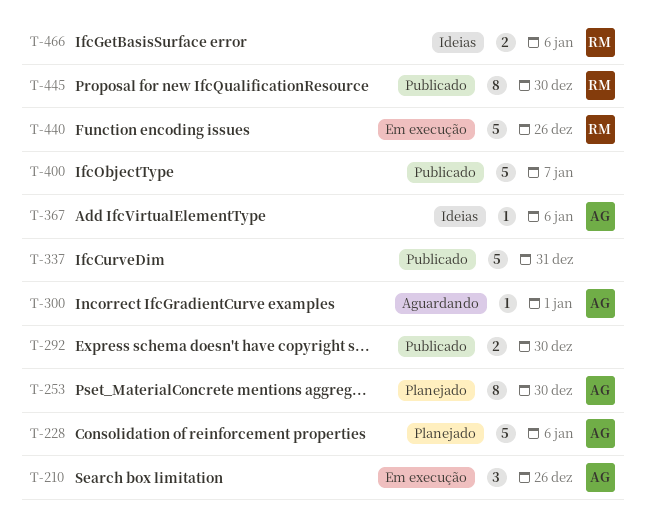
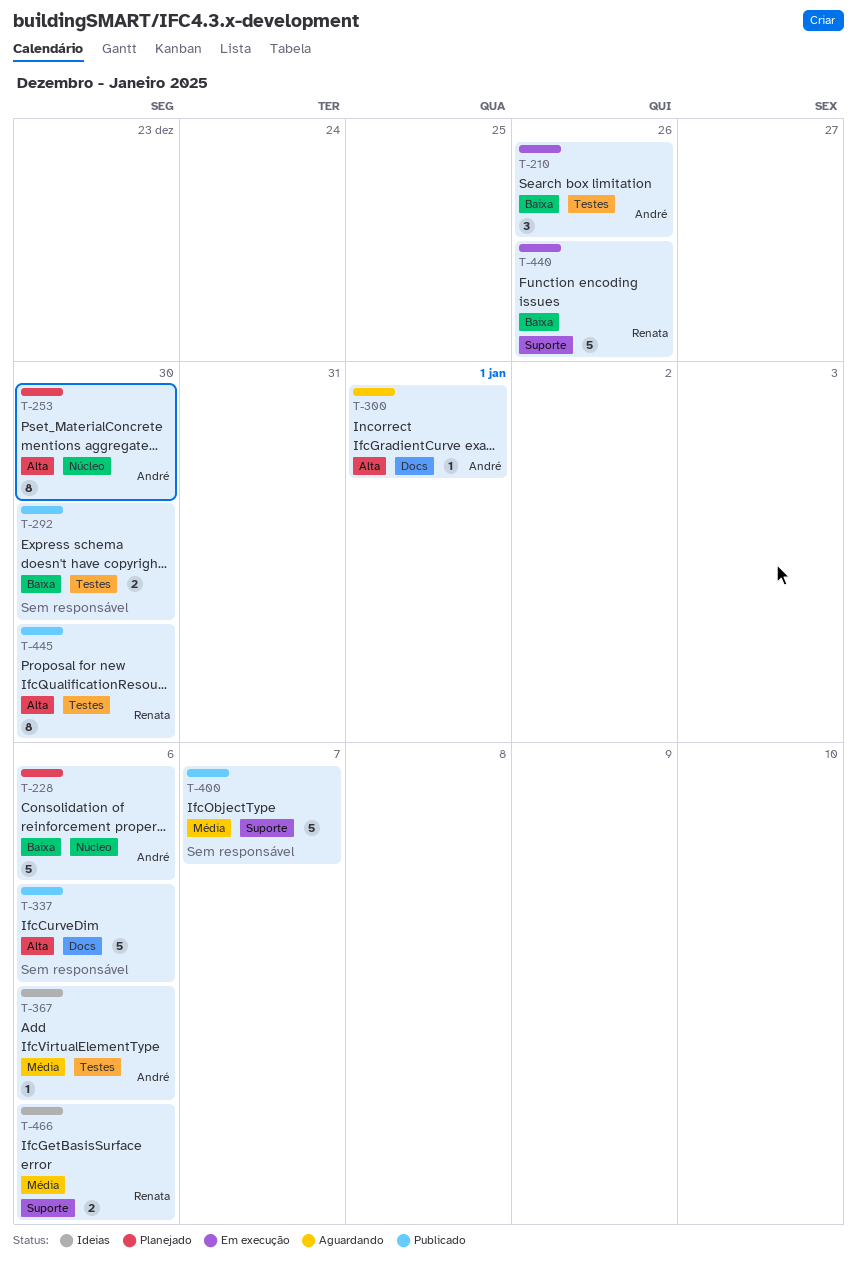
T-337, due: Dec 31 -> Jan 6

